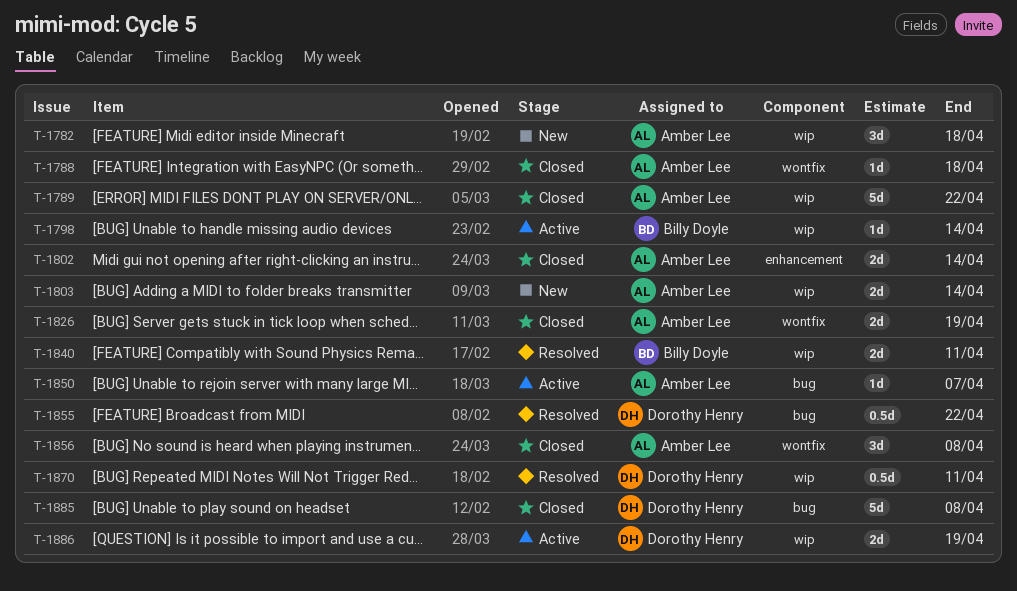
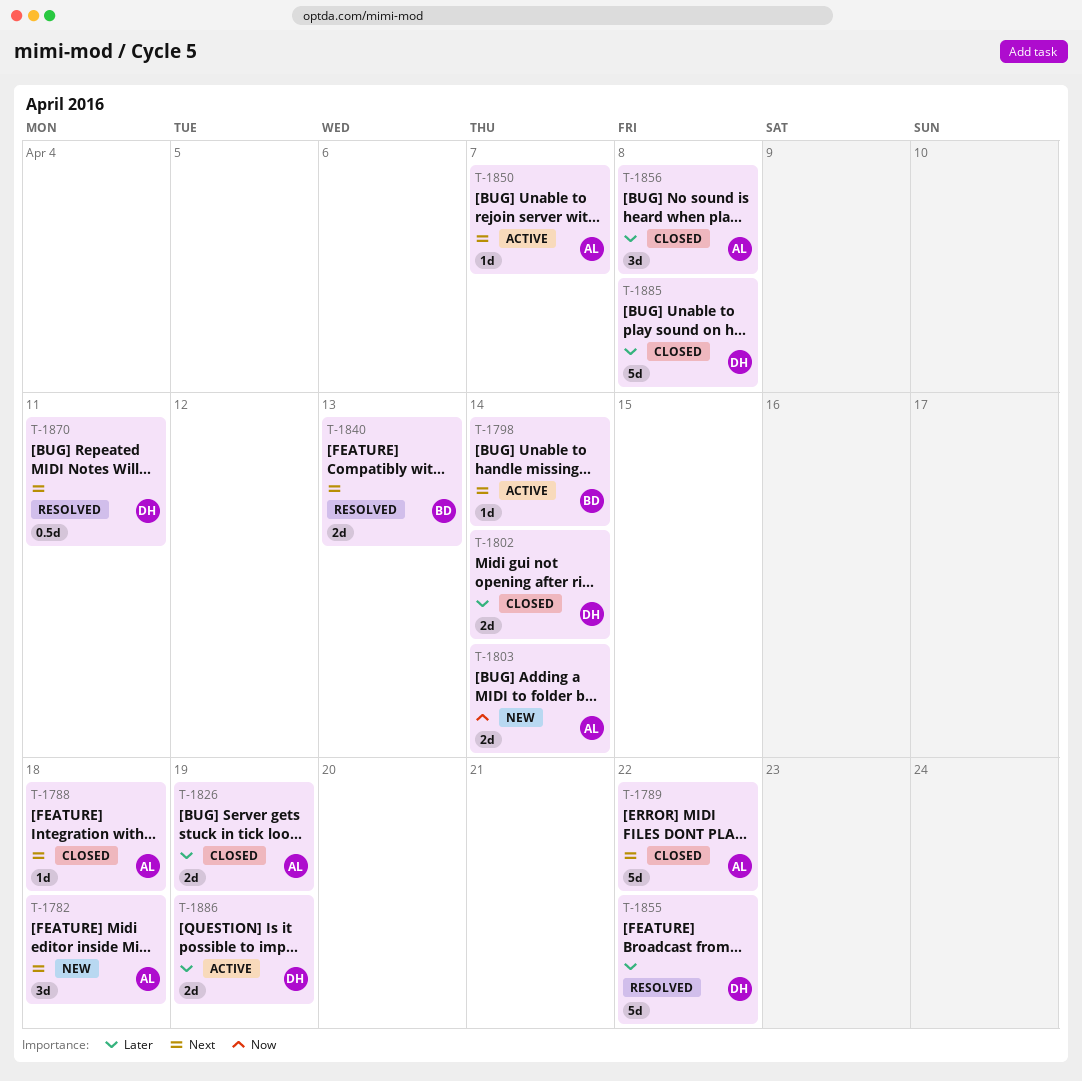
T-1802, owner: Amber Lee -> Dorothy Henry
T-1840, due: Apr 11 -> Apr 13
T-1855, estimate: 0.5d -> 5d

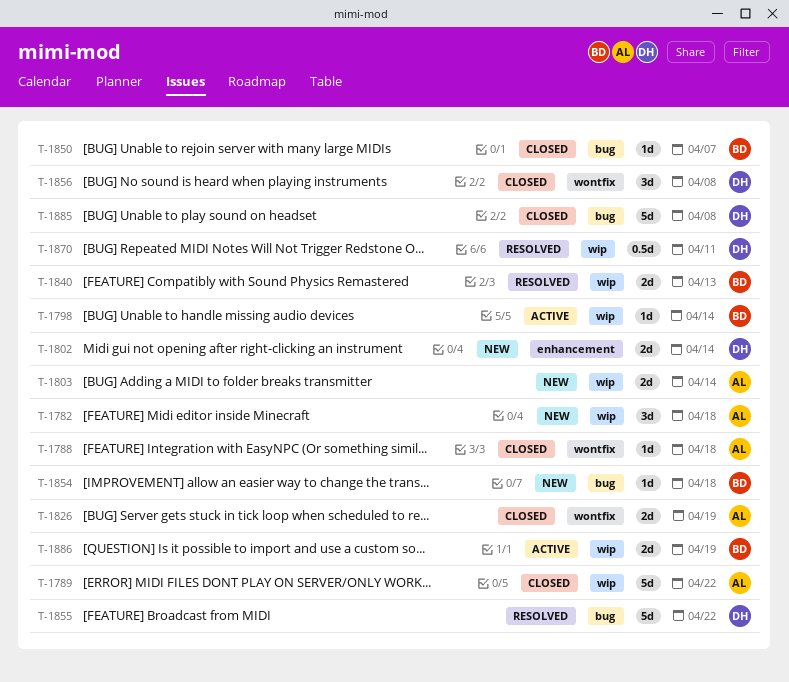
T-1802, status: Closed -> New
T-1850, status: Active -> Closed
T-1850, owner: AL -> BD
T-1854: none -> present
T-1856, owner: AL -> DH
T-1886, owner: DH -> BD

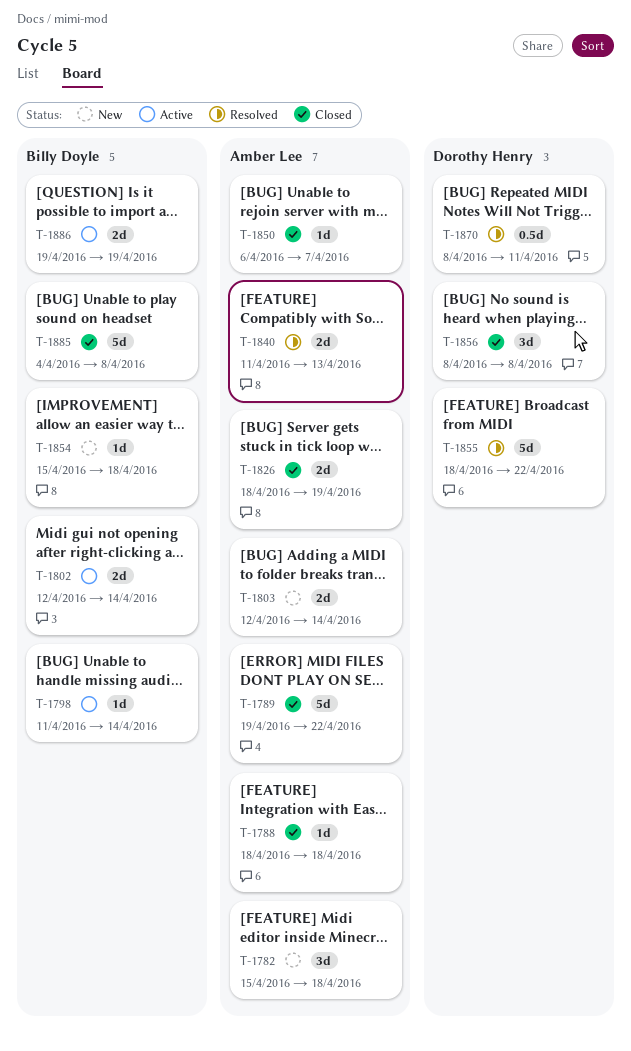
T-1802, status: New -> Active
T-1802, owner: Dorothy Henry -> Billy Doyle
T-1840, owner: Billy Doyle -> Amber Lee
T-1850, owner: Billy Doyle -> Amber Lee
T-1885, owner: Dorothy Henry -> Billy Doyle

